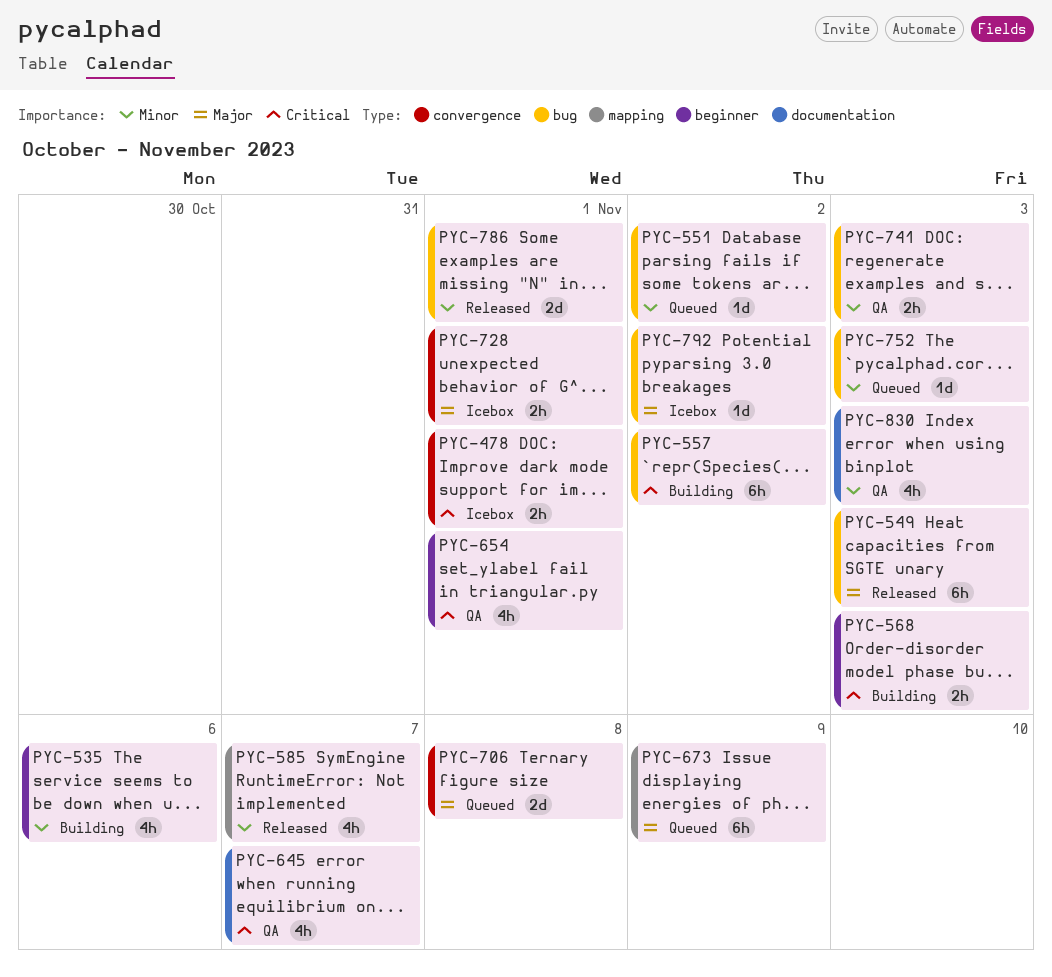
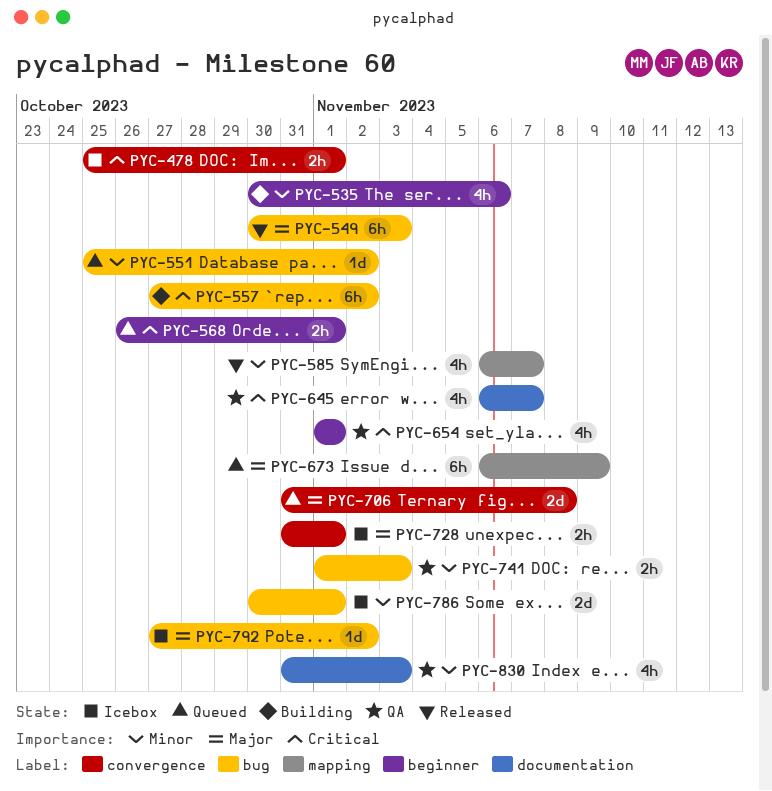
PYC-568, status: Building -> Queued
PYC-568, due: Nov 3 -> Nov 1
PYC-752: present -> none
PYC-786, status: Released -> Icebox

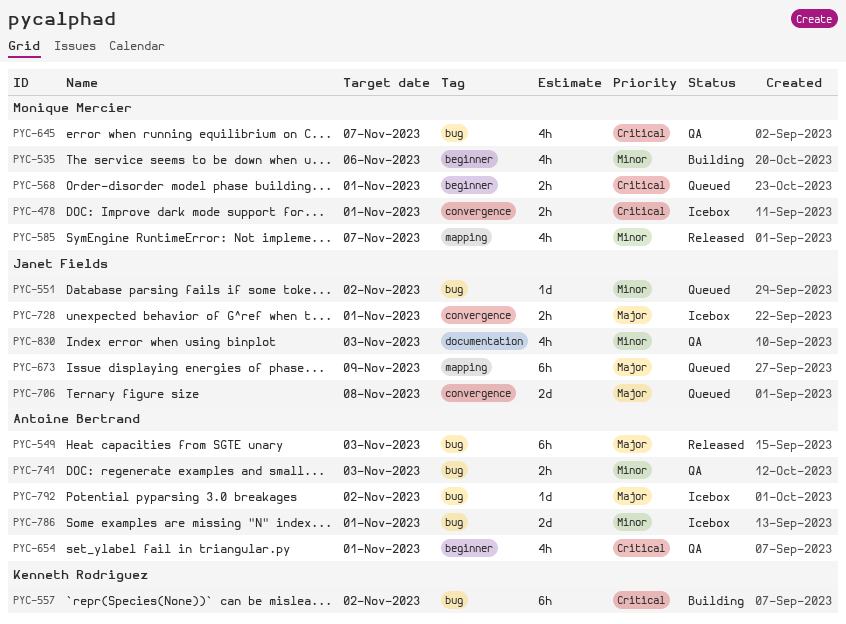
PYC-645, label: documentation -> bug

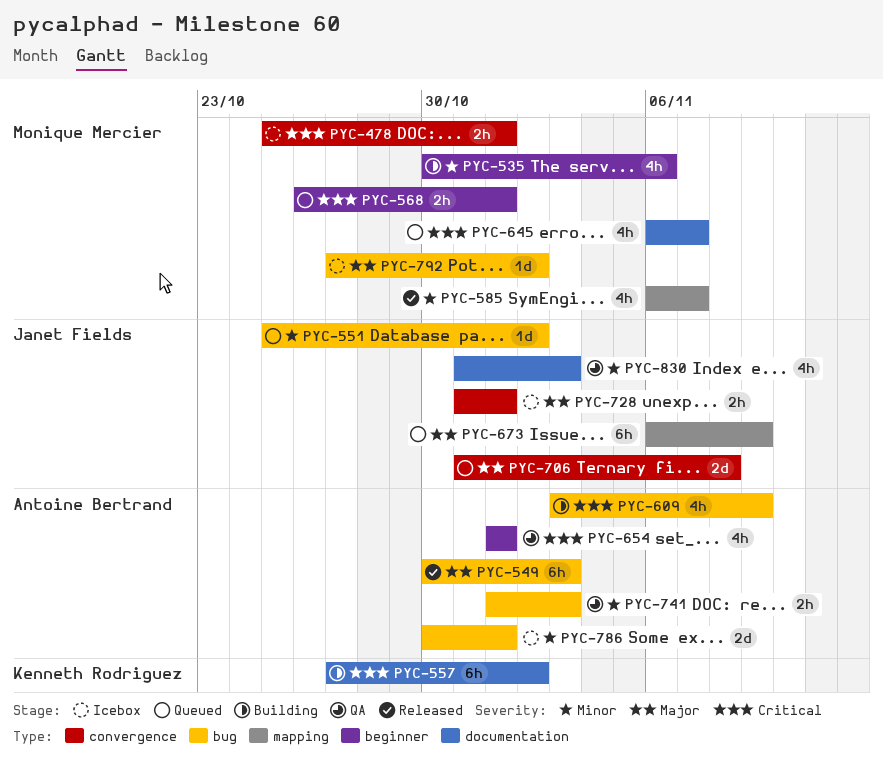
PYC-557, label: bug -> documentation
PYC-609: none -> present
PYC-645, status: QA -> Queued
PYC-645, label: bug -> documentation
PYC-792, owner: Antoine Bertrand -> Monique Mercier

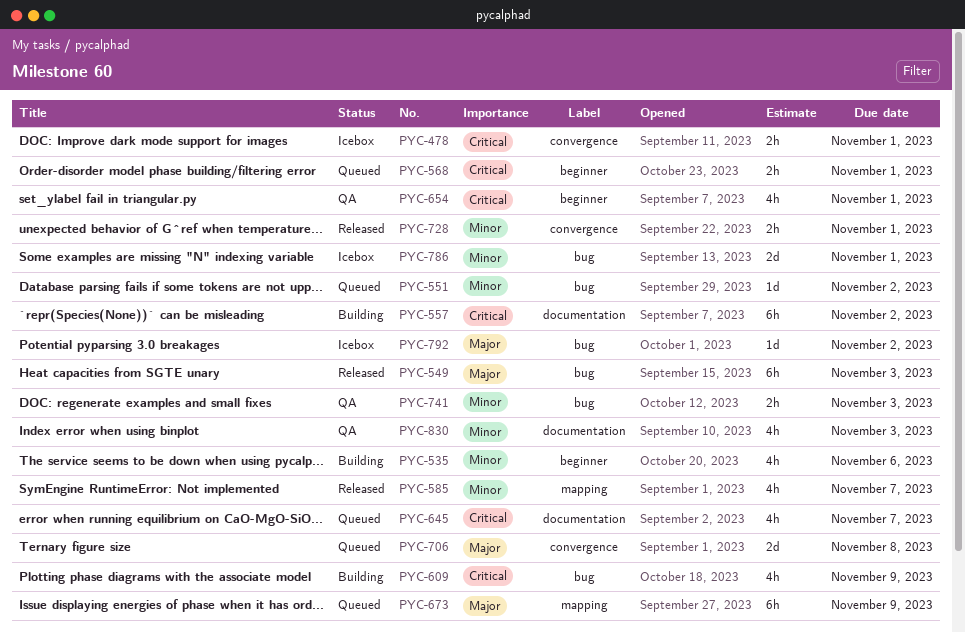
PYC-728, status: Icebox -> Released
PYC-728, priority: Major -> Minor

